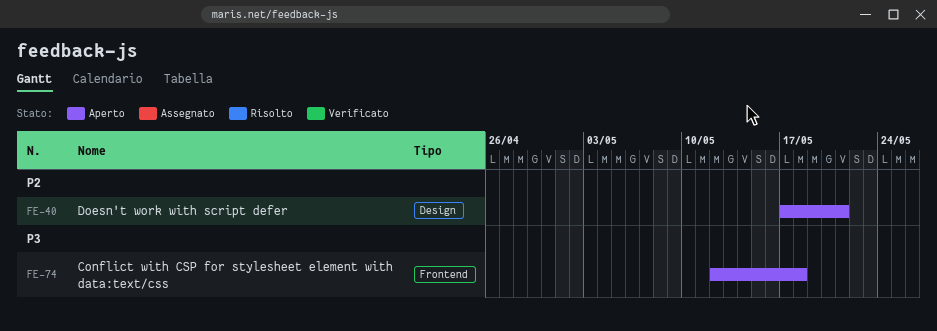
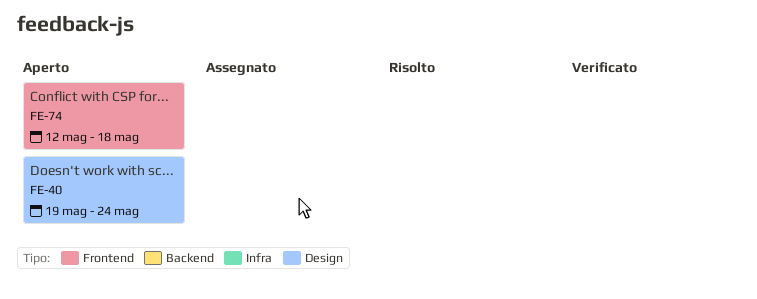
FE-40, start: May 17 -> May 19
FE-40, due: May 21 -> May 24

